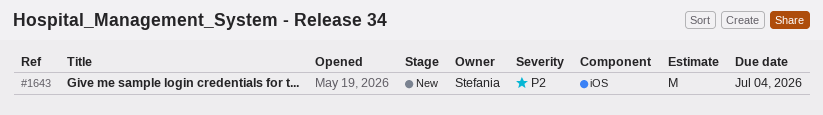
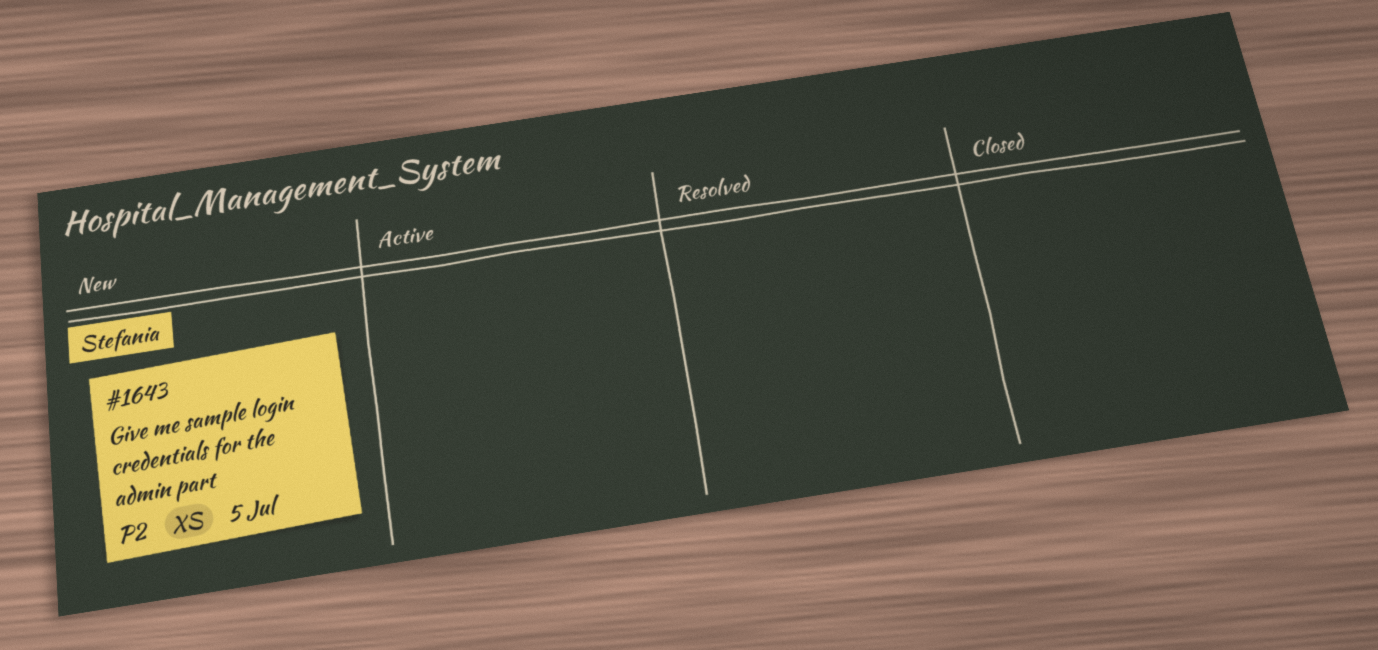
#1643, estimate: M -> XS
#1643, due: Jul 4 -> Jul 5

